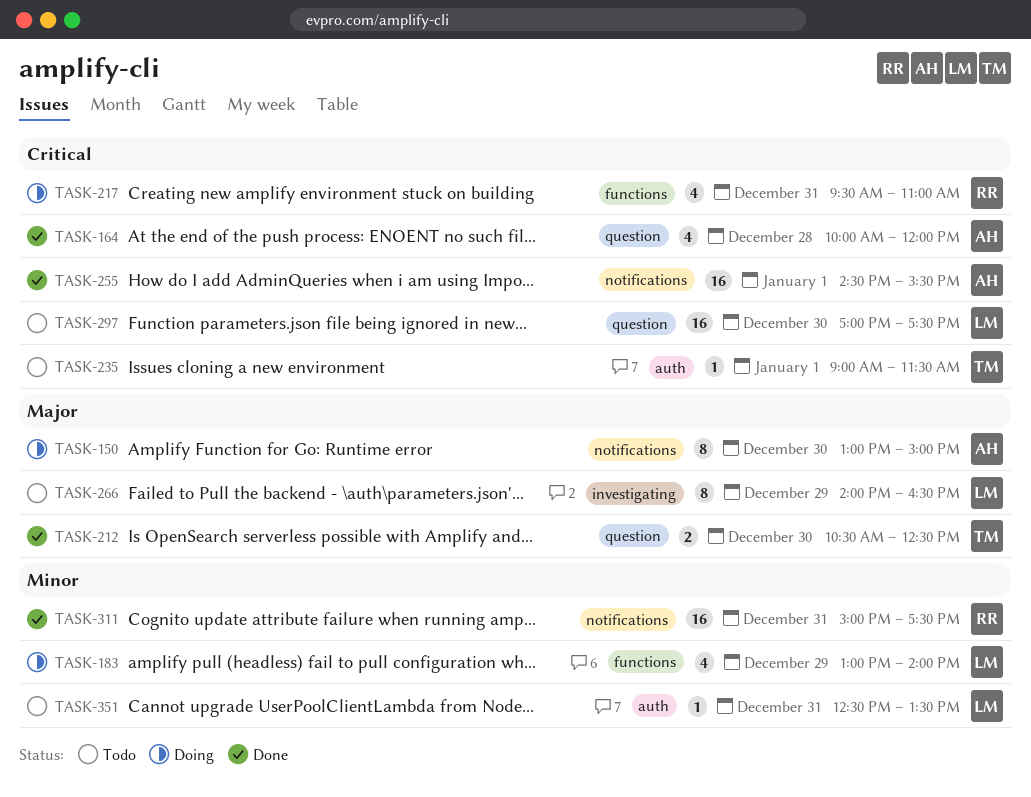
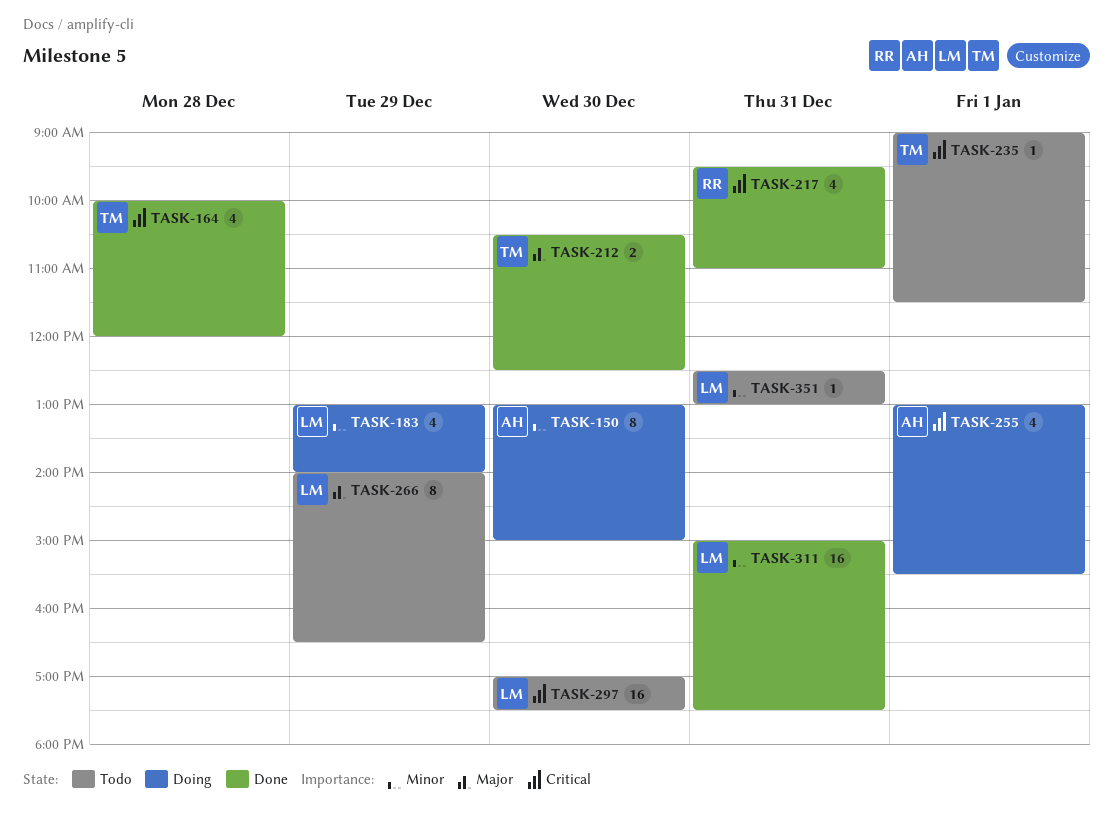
TASK-150, priority: Major -> Minor
TASK-164, owner: AH -> TM
TASK-217, status: Doing -> Done
TASK-255, status: Done -> Doing
TASK-255, estimate: 16 -> 4
TASK-255, begins: 14:30 -> 13:00
TASK-311, owner: RR -> LM
TASK-351, ends: 13:30 -> 13:00

